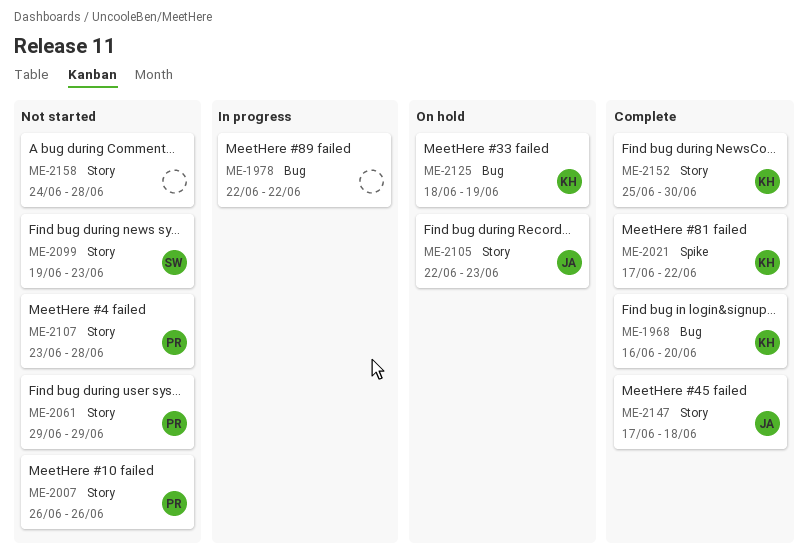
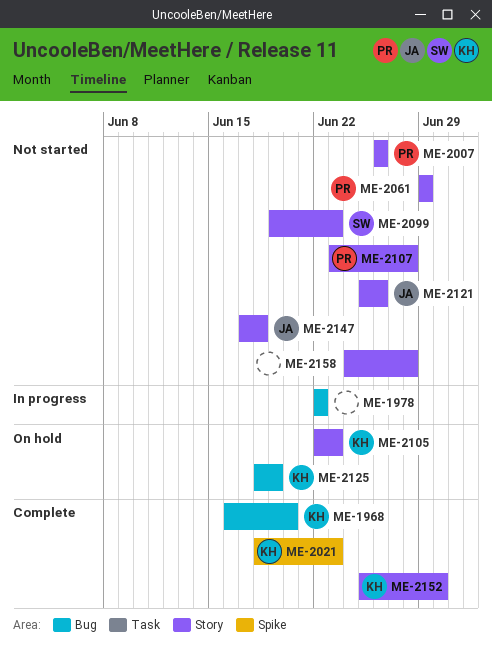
ME-2021, start: Jun 17 -> Jun 18
ME-2021, due: Jun 22 -> Jun 23
ME-2105, owner: JA -> KH
ME-2121: none -> present
ME-2147, status: Complete -> Not started

